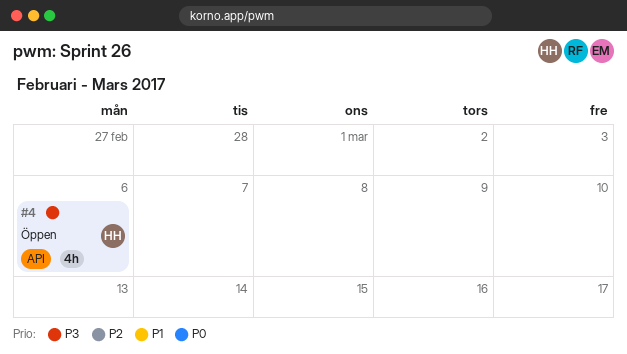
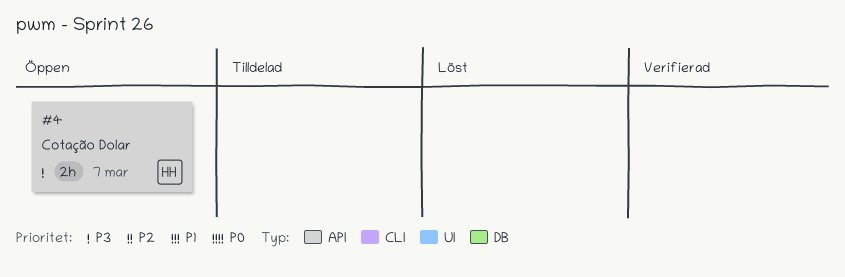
#4, estimate: 4h -> 2h
#4, due: Mar 6 -> Mar 7

